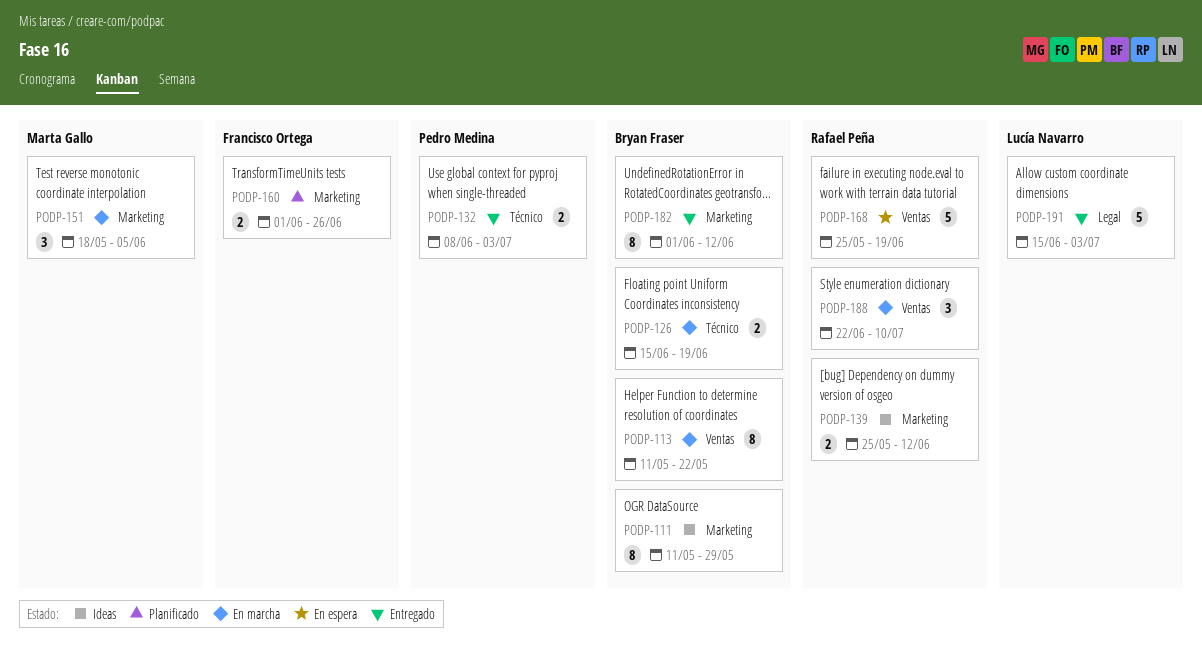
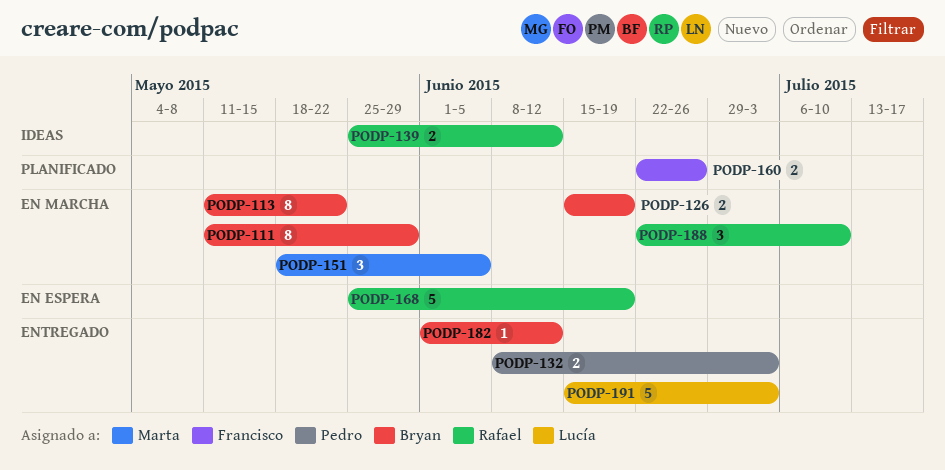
PODP-111, status: Ideas -> En marcha
PODP-160, start: Jun 1 -> Jun 22
PODP-182, estimate: 8 -> 1

